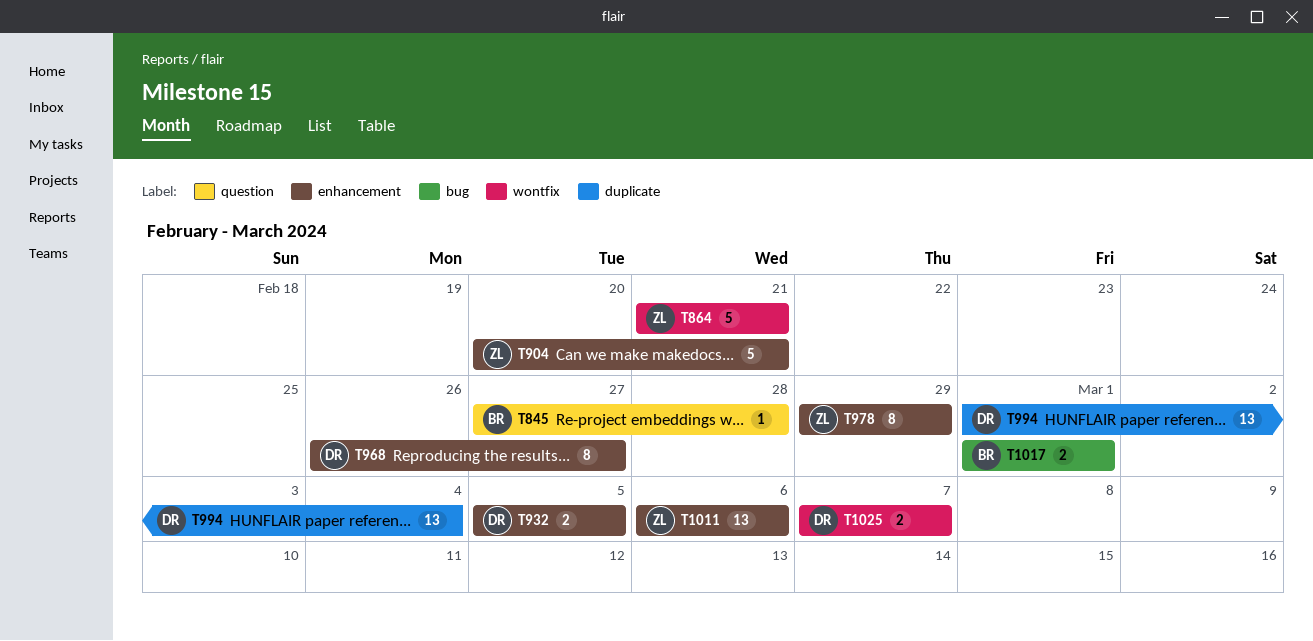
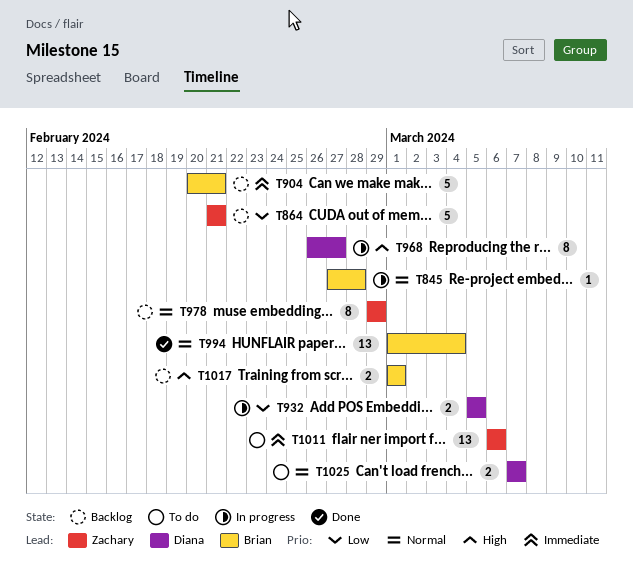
T904, owner: Zachary -> Brian
T994, owner: Diana -> Brian

